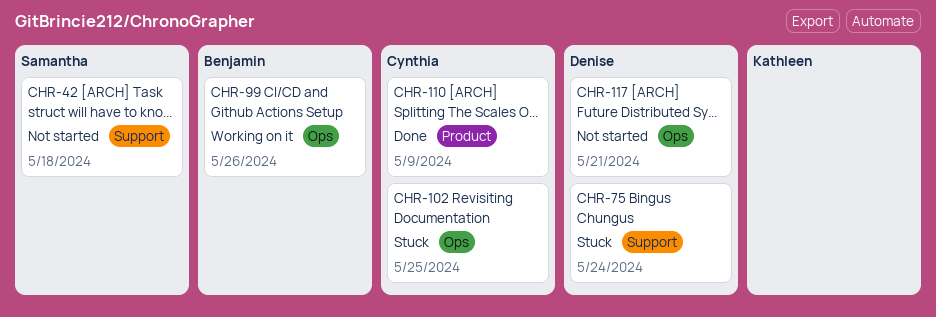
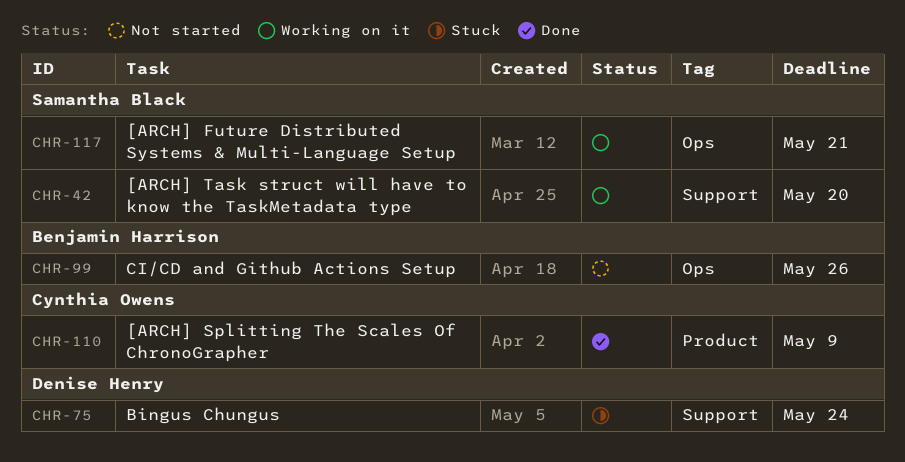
CHR-42, status: Not started -> Working on it
CHR-42, due: May 18 -> May 20
CHR-99, status: Working on it -> Not started
CHR-102: present -> none
CHR-117, status: Not started -> Working on it
CHR-117, owner: Denise Henry -> Samantha Black

